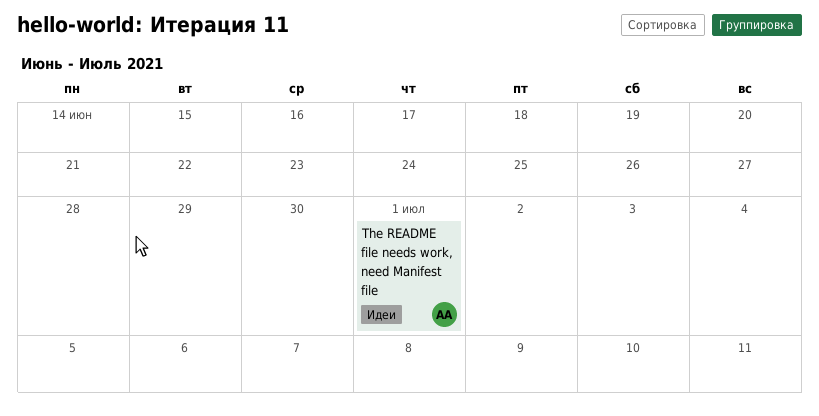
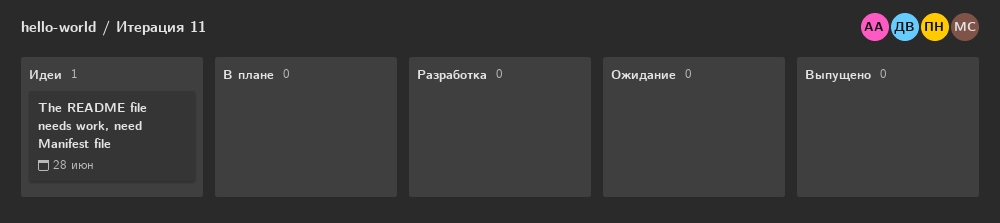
The README file needs work, need Manifest file, due: Jul 1 -> Jun 28

